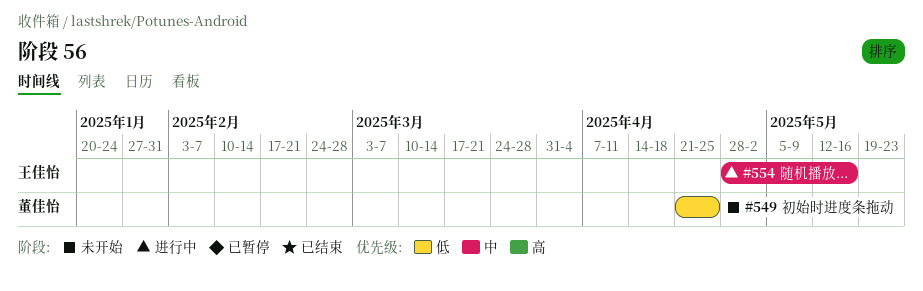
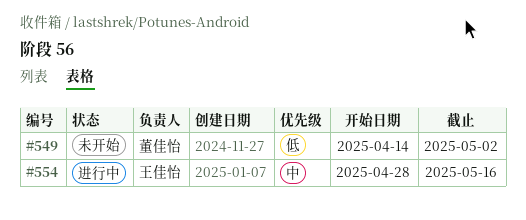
#549, start: Apr 21 -> Apr 14
#549, due: Apr 25 -> May 2

